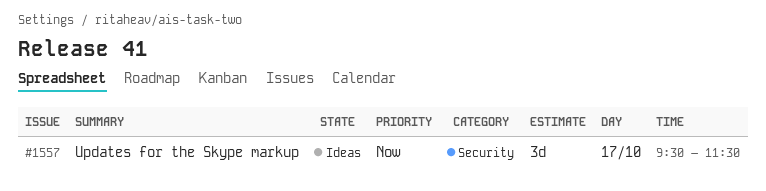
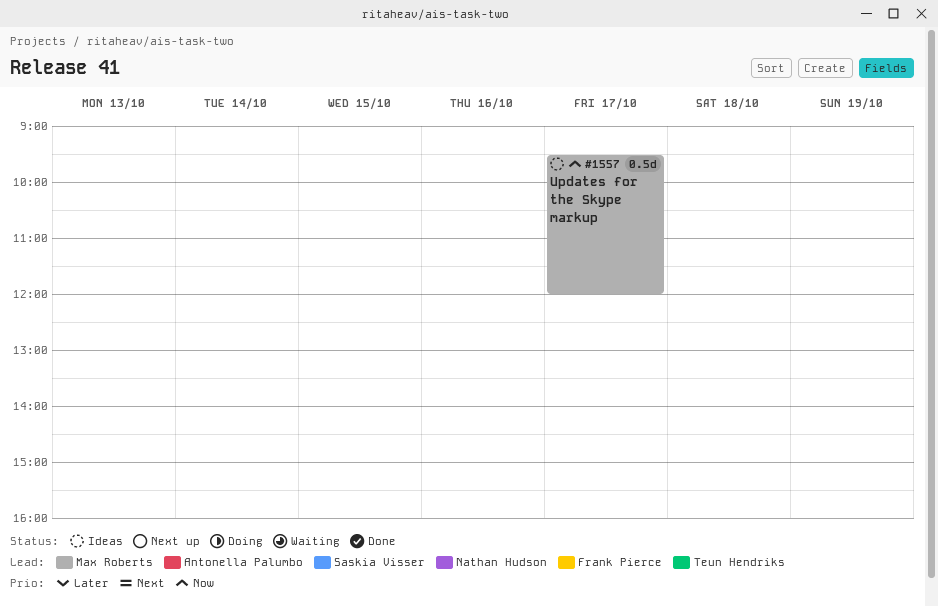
#1557, estimate: 3d -> 0.5d
#1557, ends: 11:30 -> 12:00

